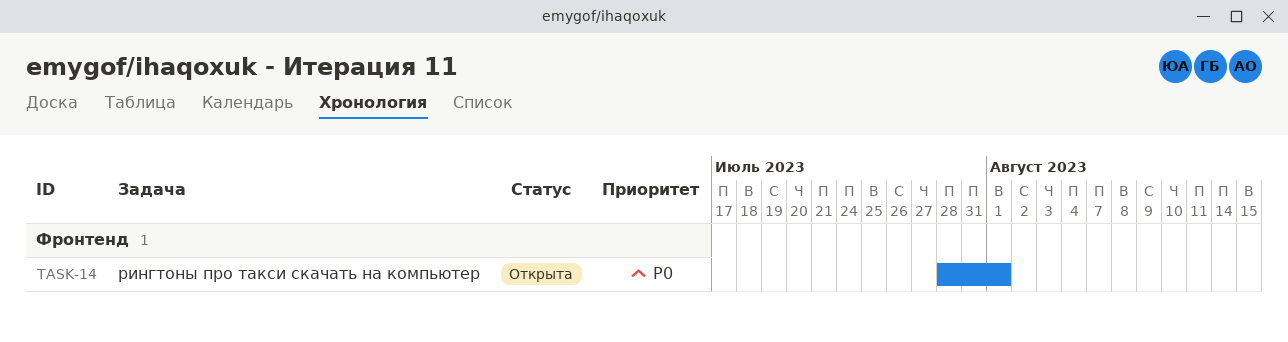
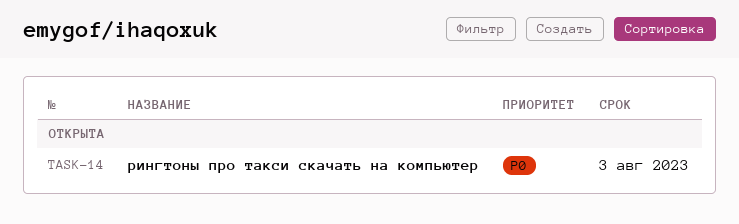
TASK-14, due: Aug 1 -> Aug 3

